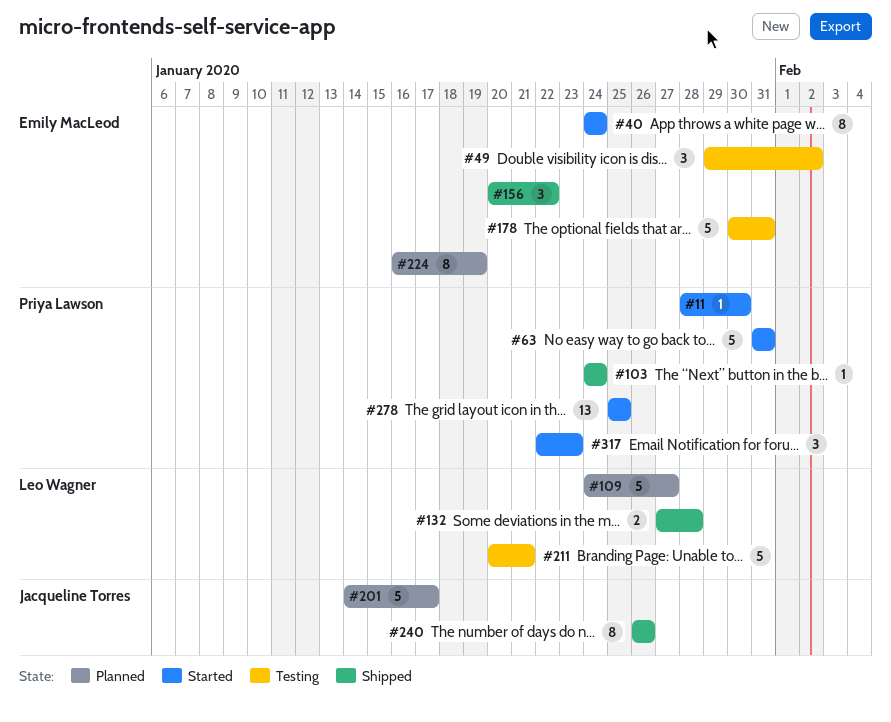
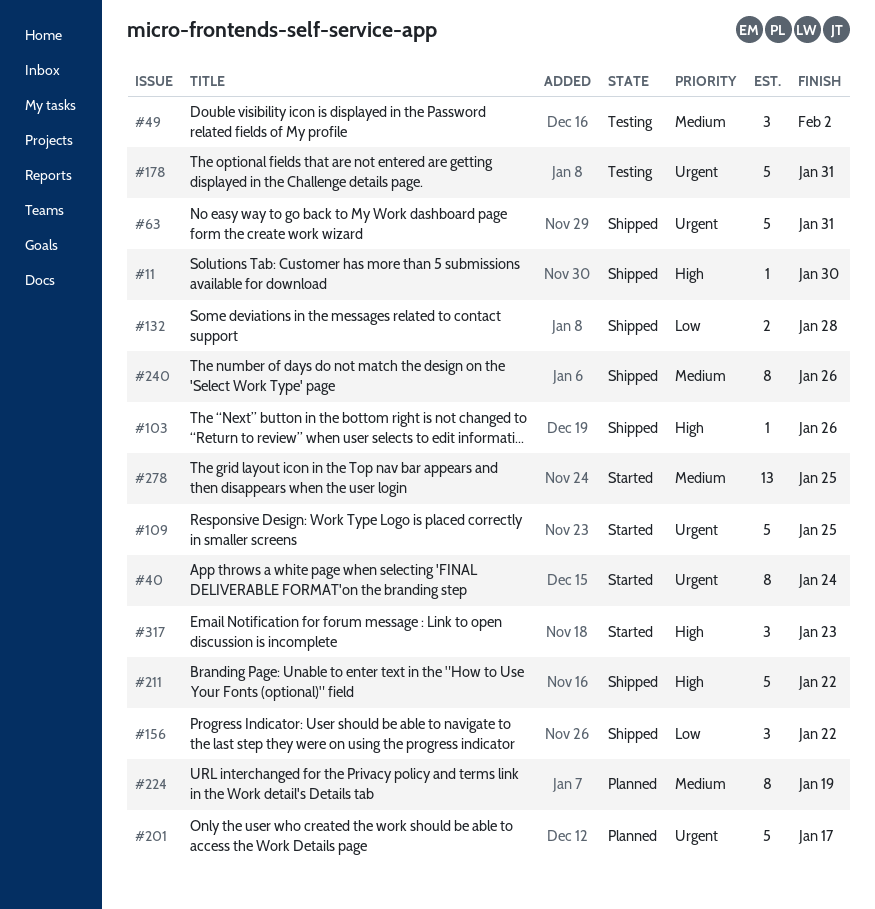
#11, status: Started -> Shipped
#63, status: Started -> Shipped
#103, due: Jan 24 -> Jan 26
#109, status: Planned -> Started
#109, due: Jan 27 -> Jan 25
#211, status: Testing -> Shipped
#211, due: Jan 21 -> Jan 22

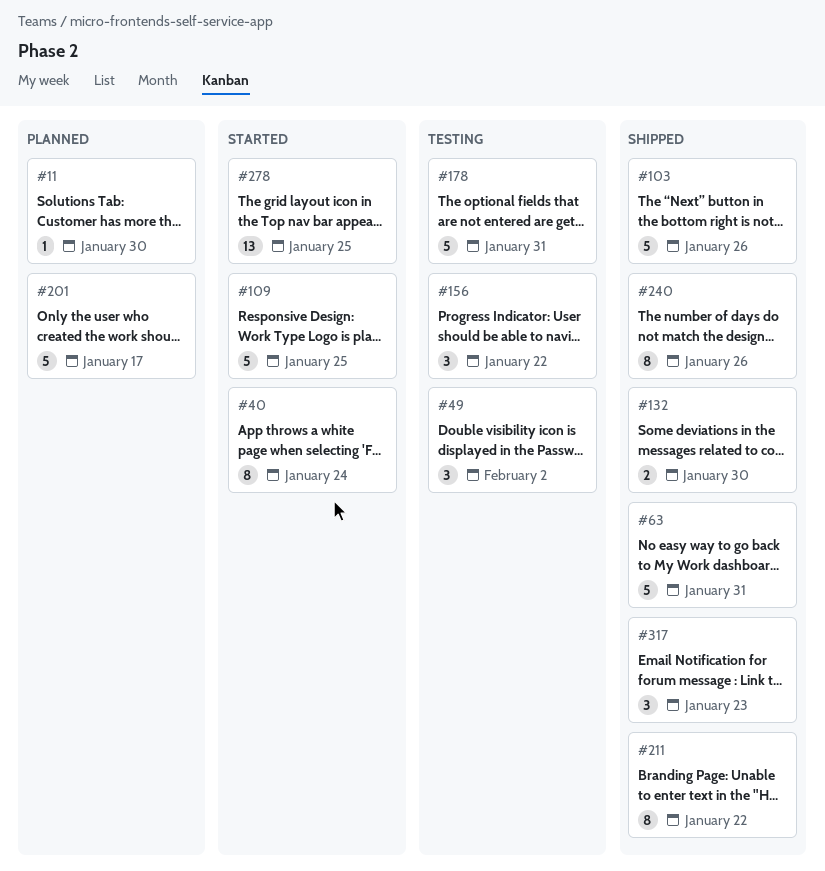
#11, status: Shipped -> Planned
#103, estimate: 1 -> 5
#132, due: Jan 28 -> Jan 30
#156, status: Shipped -> Testing
#211, estimate: 5 -> 8
#224: present -> none
#317, status: Started -> Shipped

